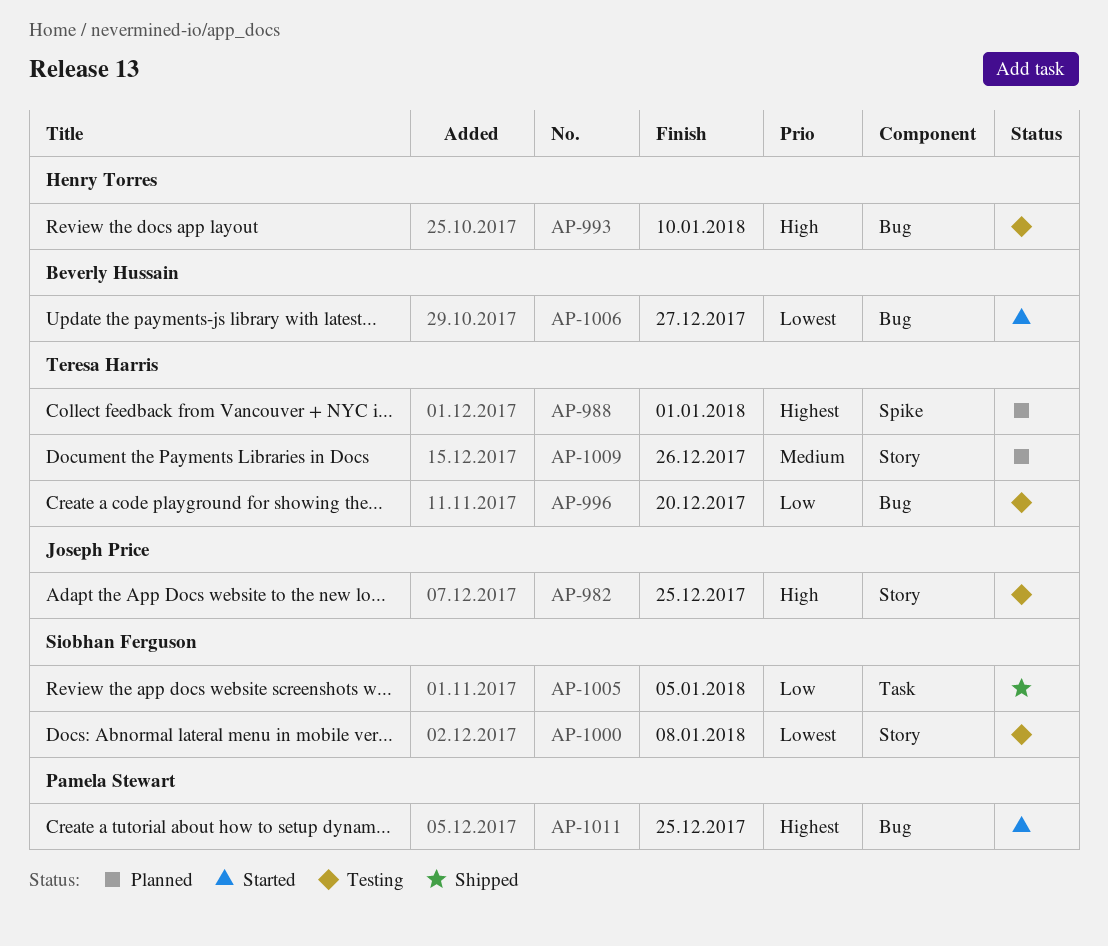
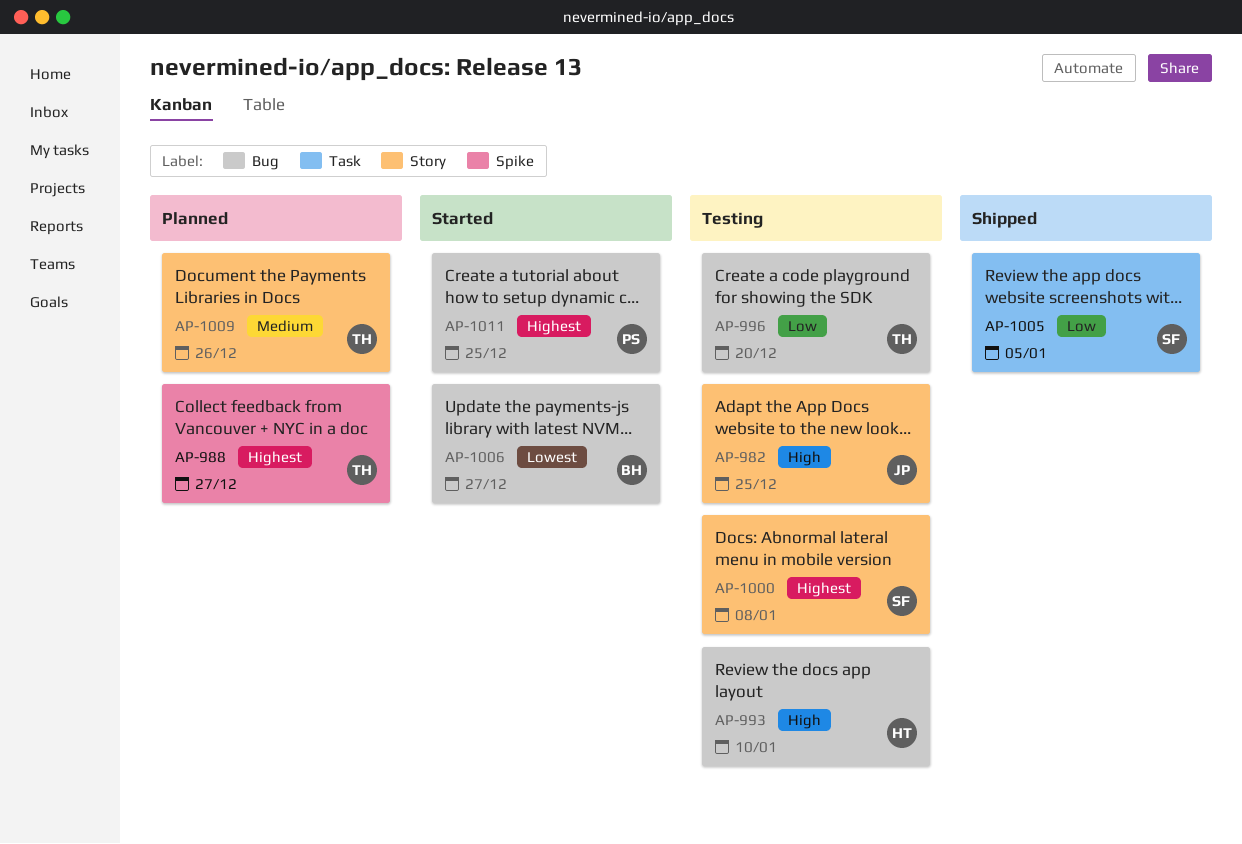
AP-988, due: Jan 1 -> Dec 27
AP-1000, priority: Lowest -> Highest

